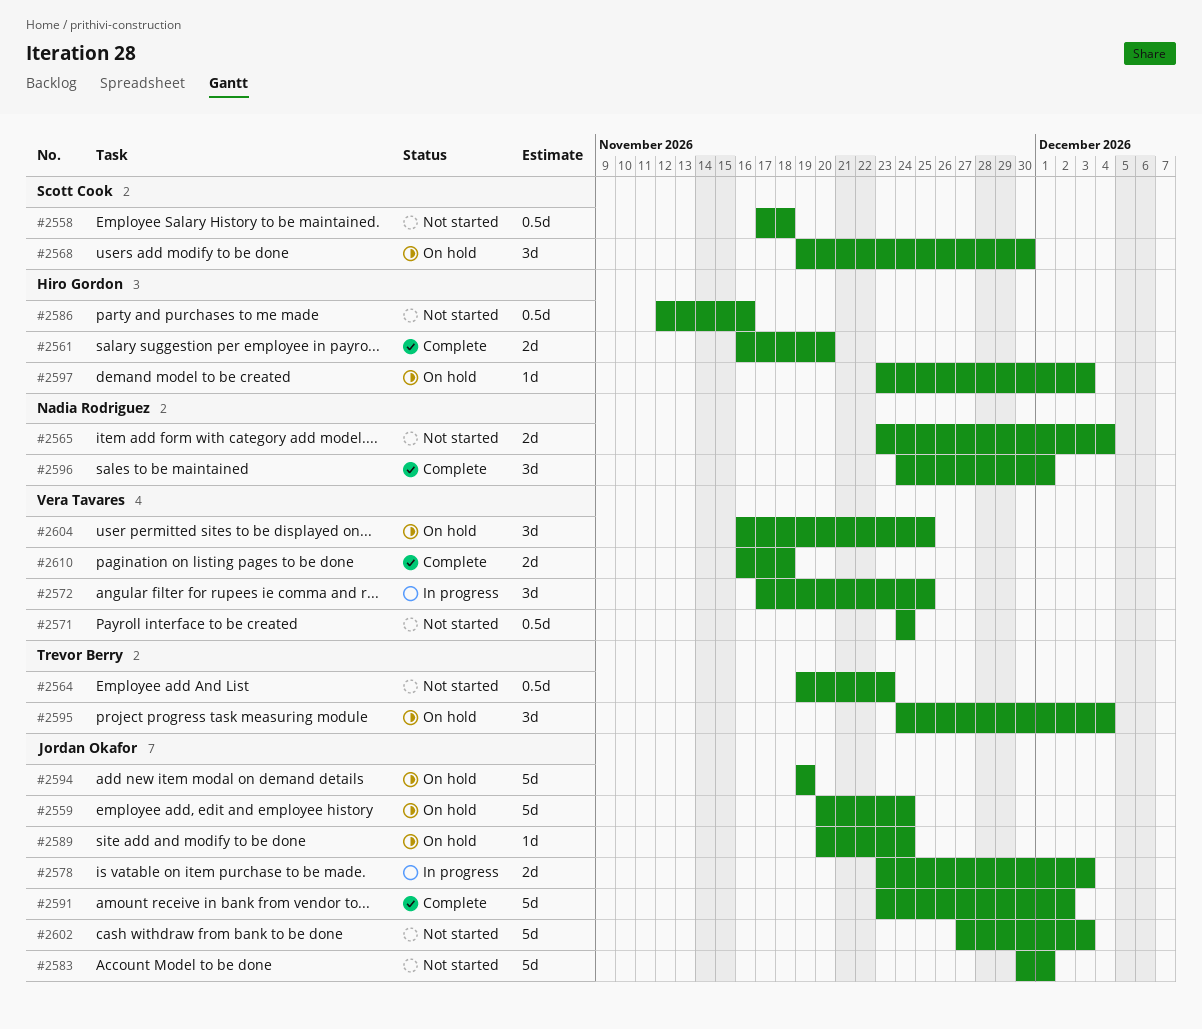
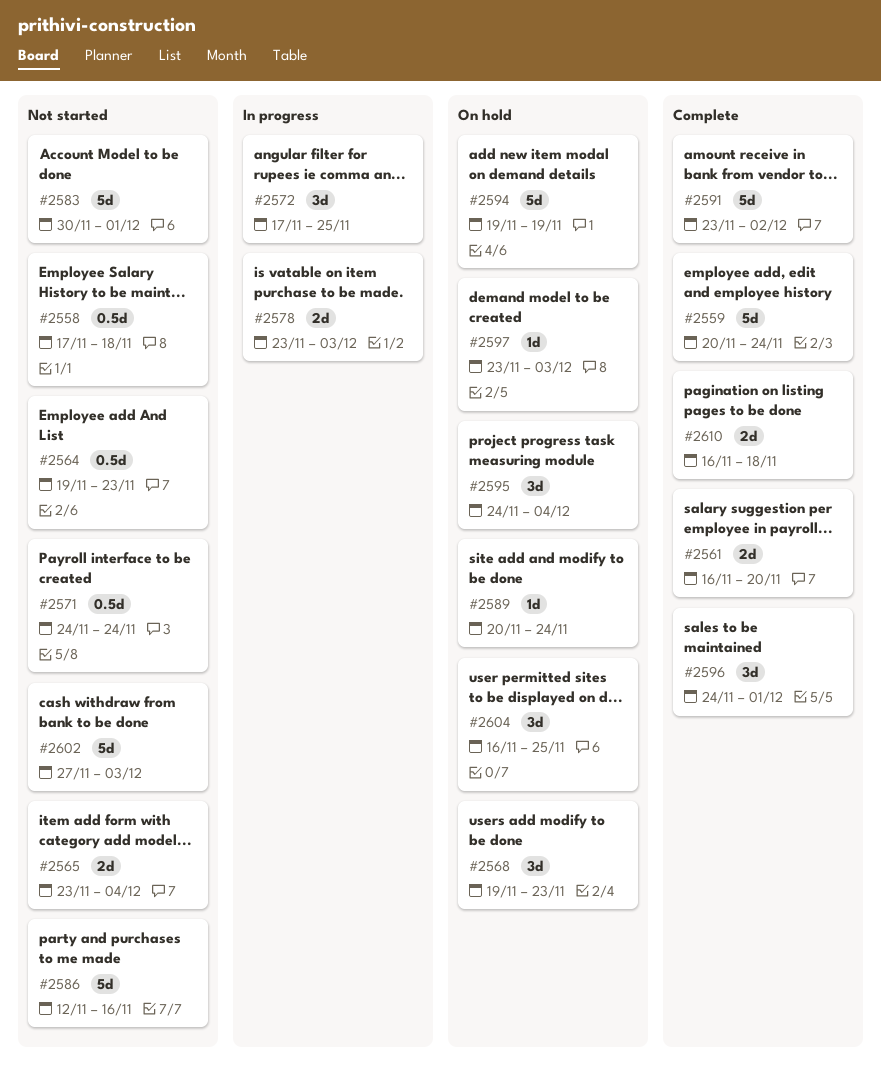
#2559, status: On hold -> Complete
#2568, due: Nov 30 -> Nov 23
#2586, estimate: 0.5d -> 5d

